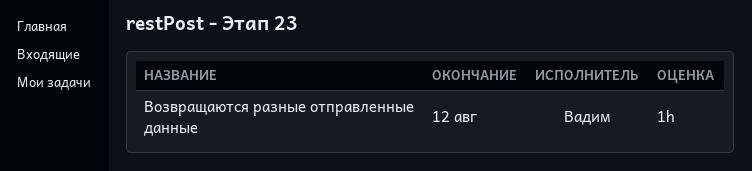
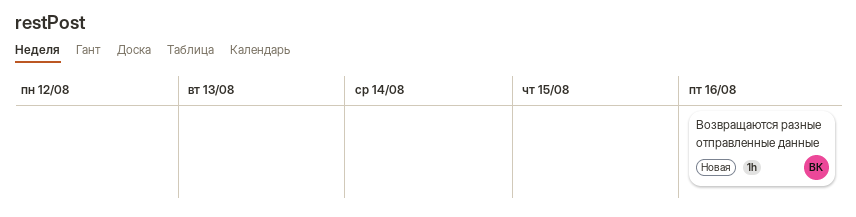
Возвращаются разные отправленные данные, due: Aug 12 -> Aug 16

